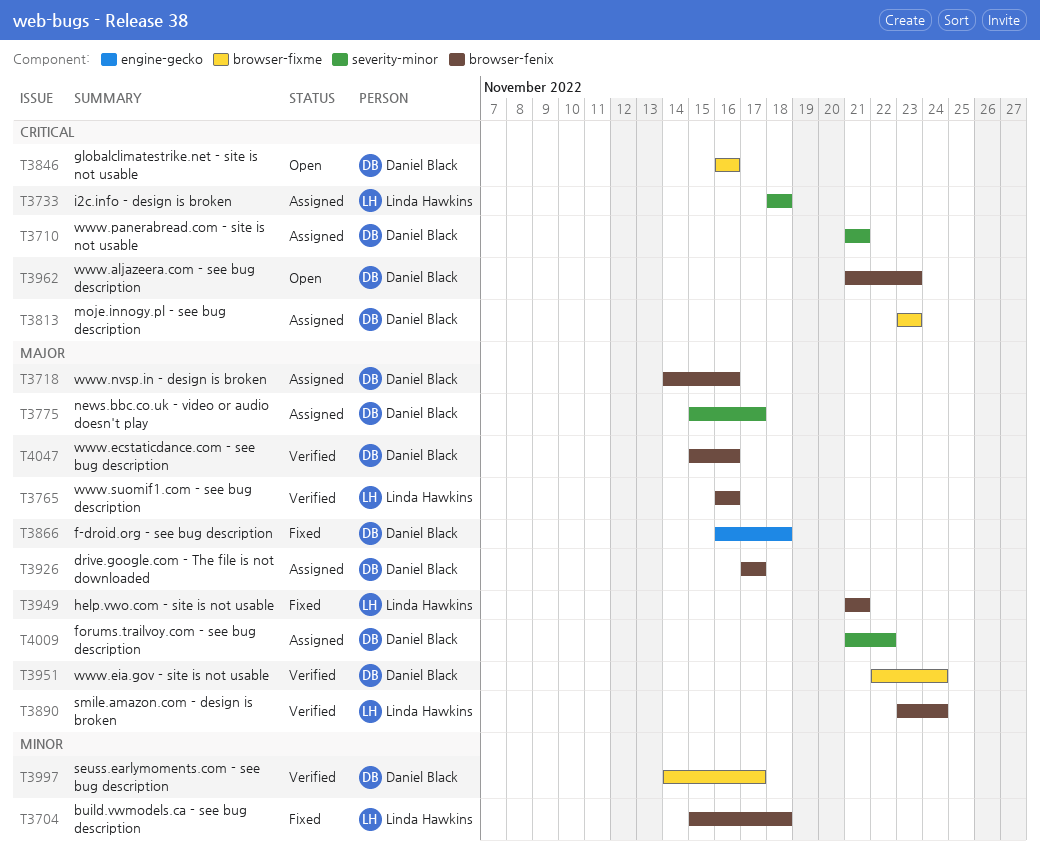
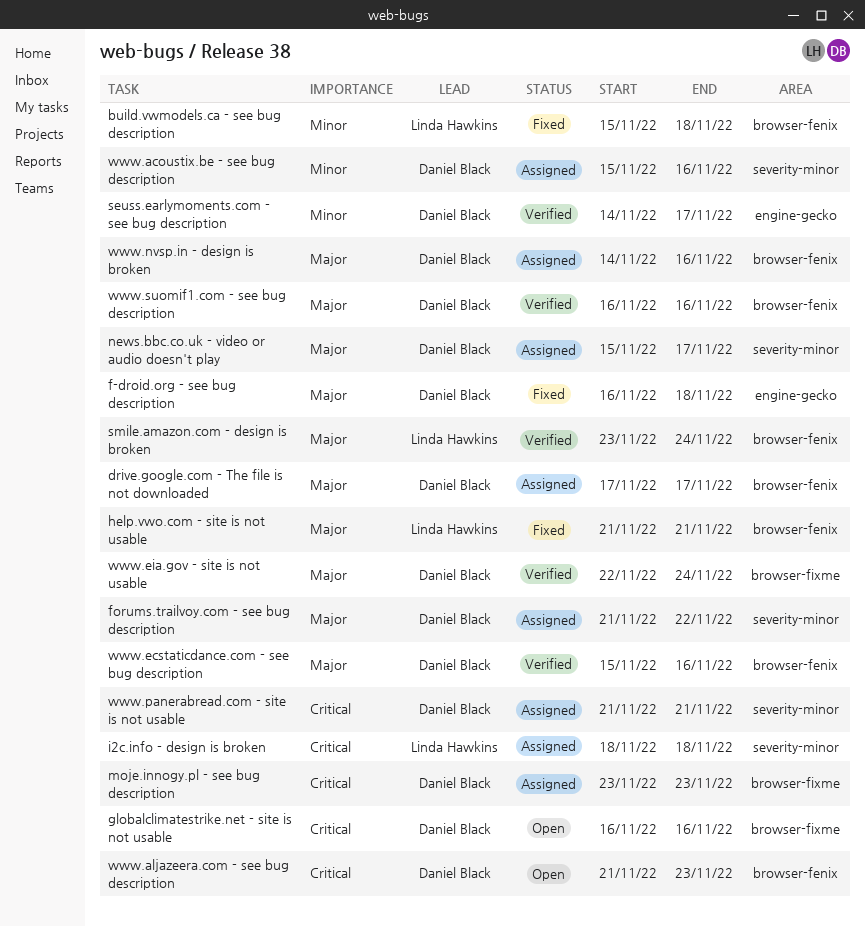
seuss.earlymoments.com - see bug description, label: browser-fixme -> engine-gecko
www.acoustix.be - see bug description: none -> present
www.suomif1.com - see bug description, owner: Linda Hawkins -> Daniel Black

